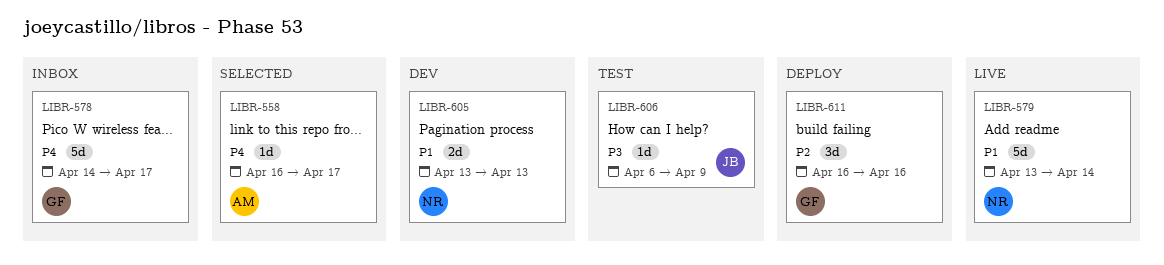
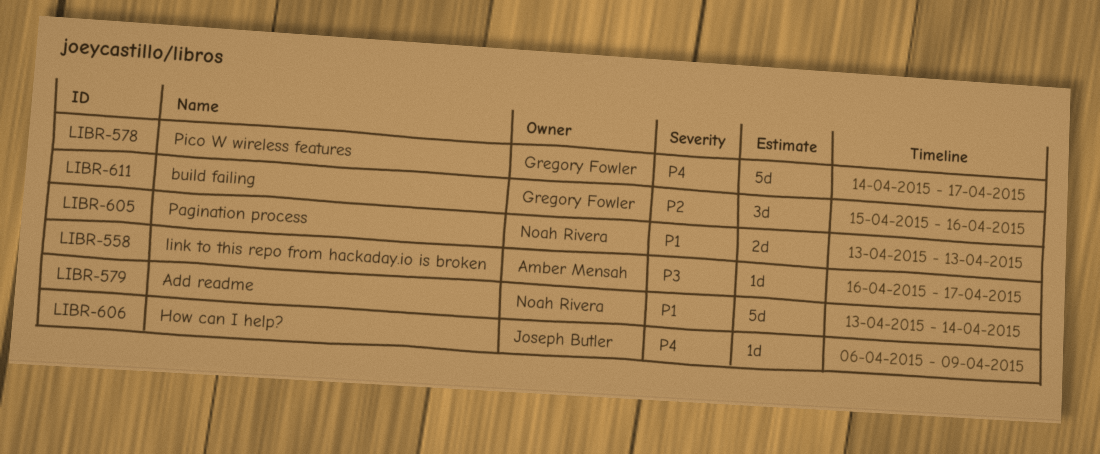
LIBR-558, priority: P4 -> P3
LIBR-606, priority: P3 -> P4
LIBR-611, start: Apr 16 -> Apr 15

